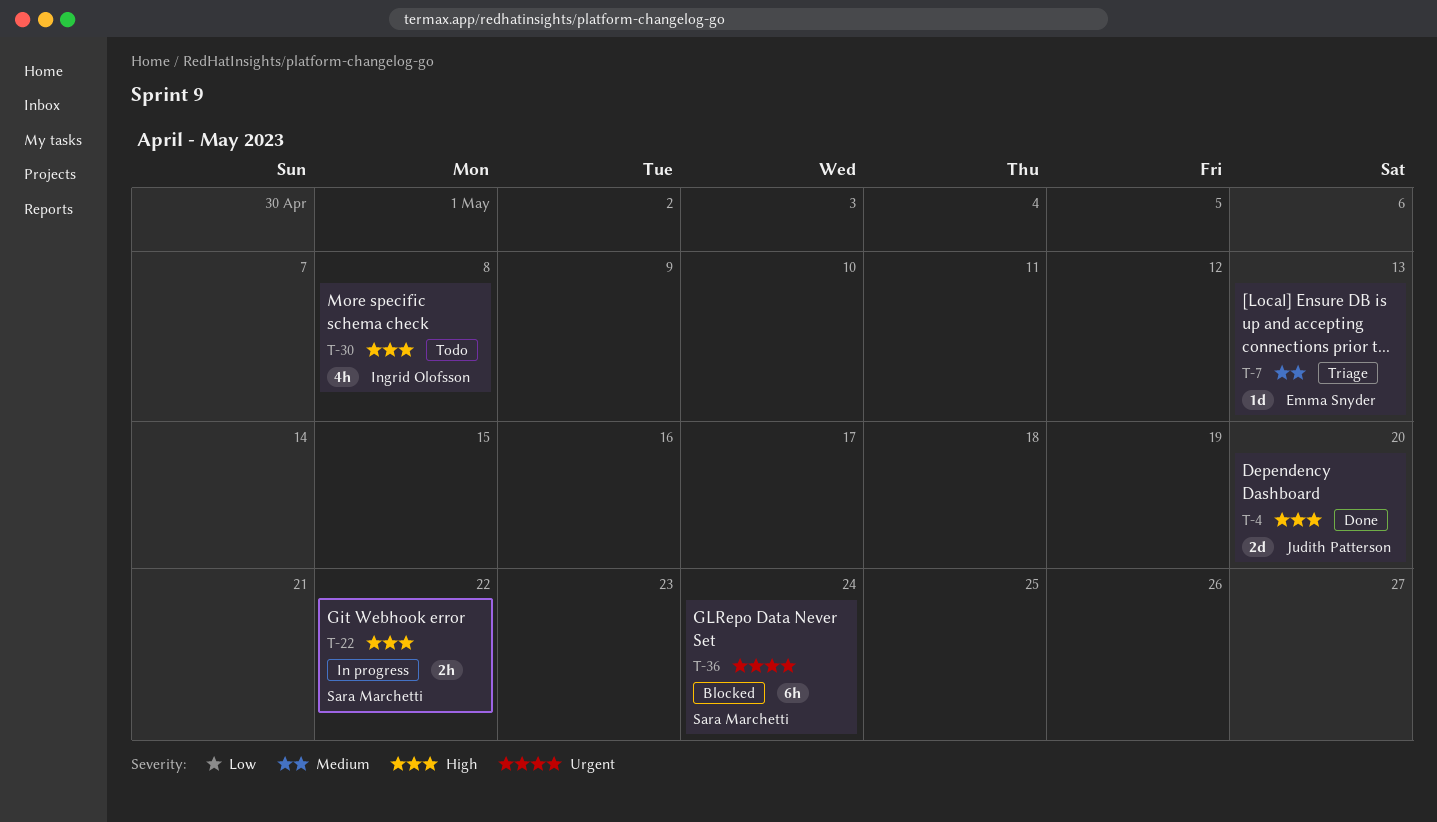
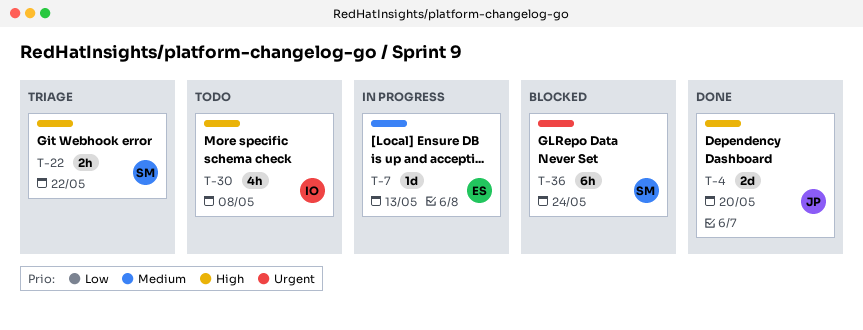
T-7, status: Triage -> In progress
T-22, status: In progress -> Triage

